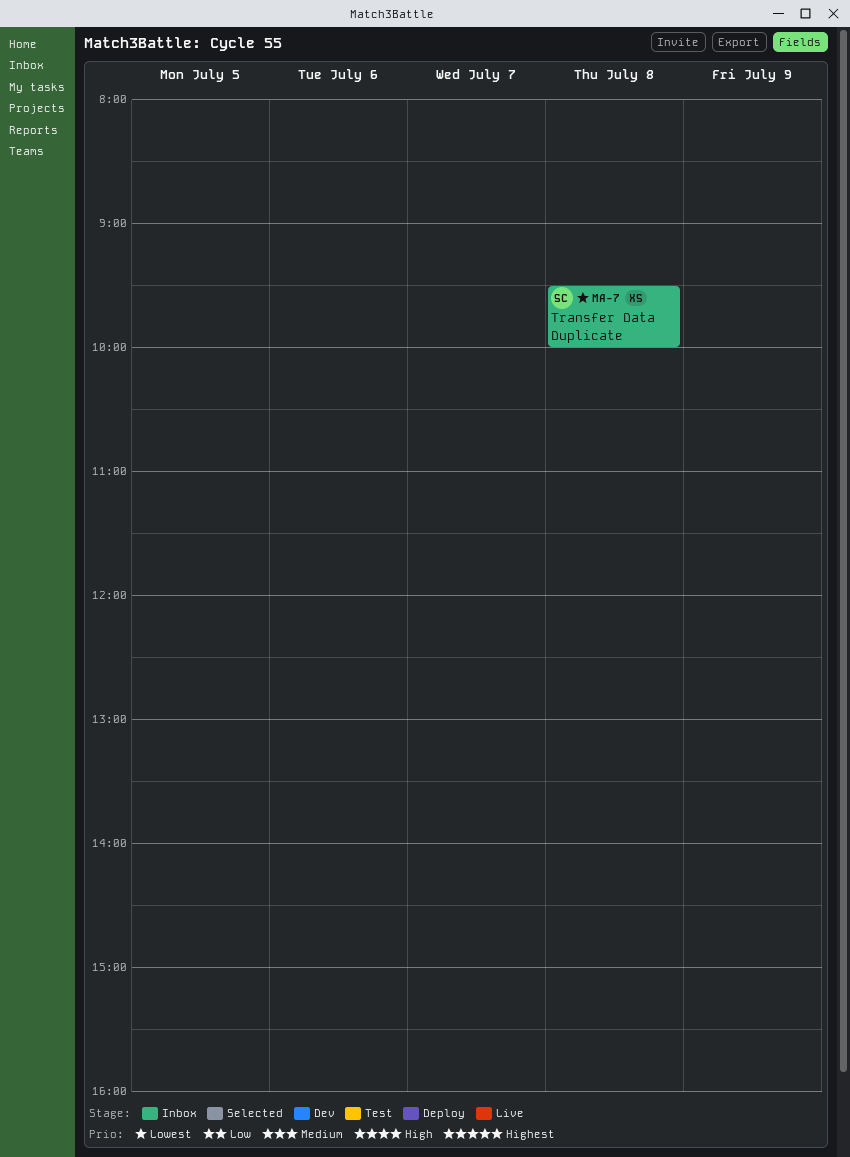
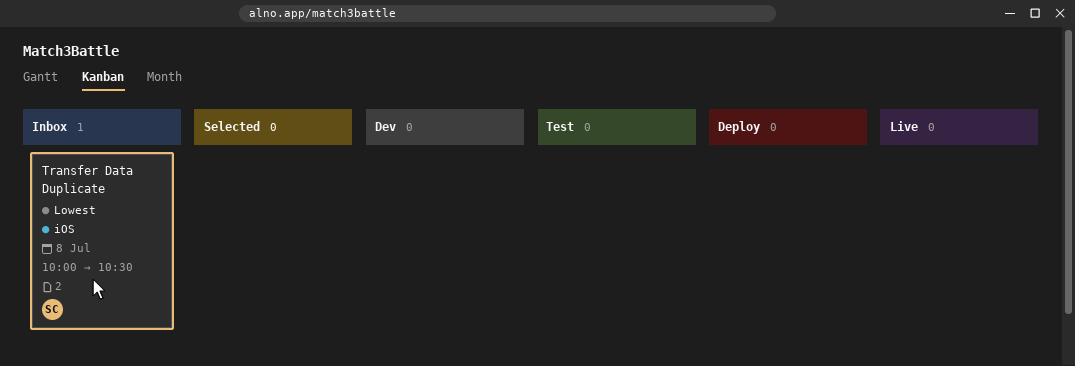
Transfer Data Duplicate, begins: 09:30 -> 10:00
Transfer Data Duplicate, ends: 10:00 -> 10:30

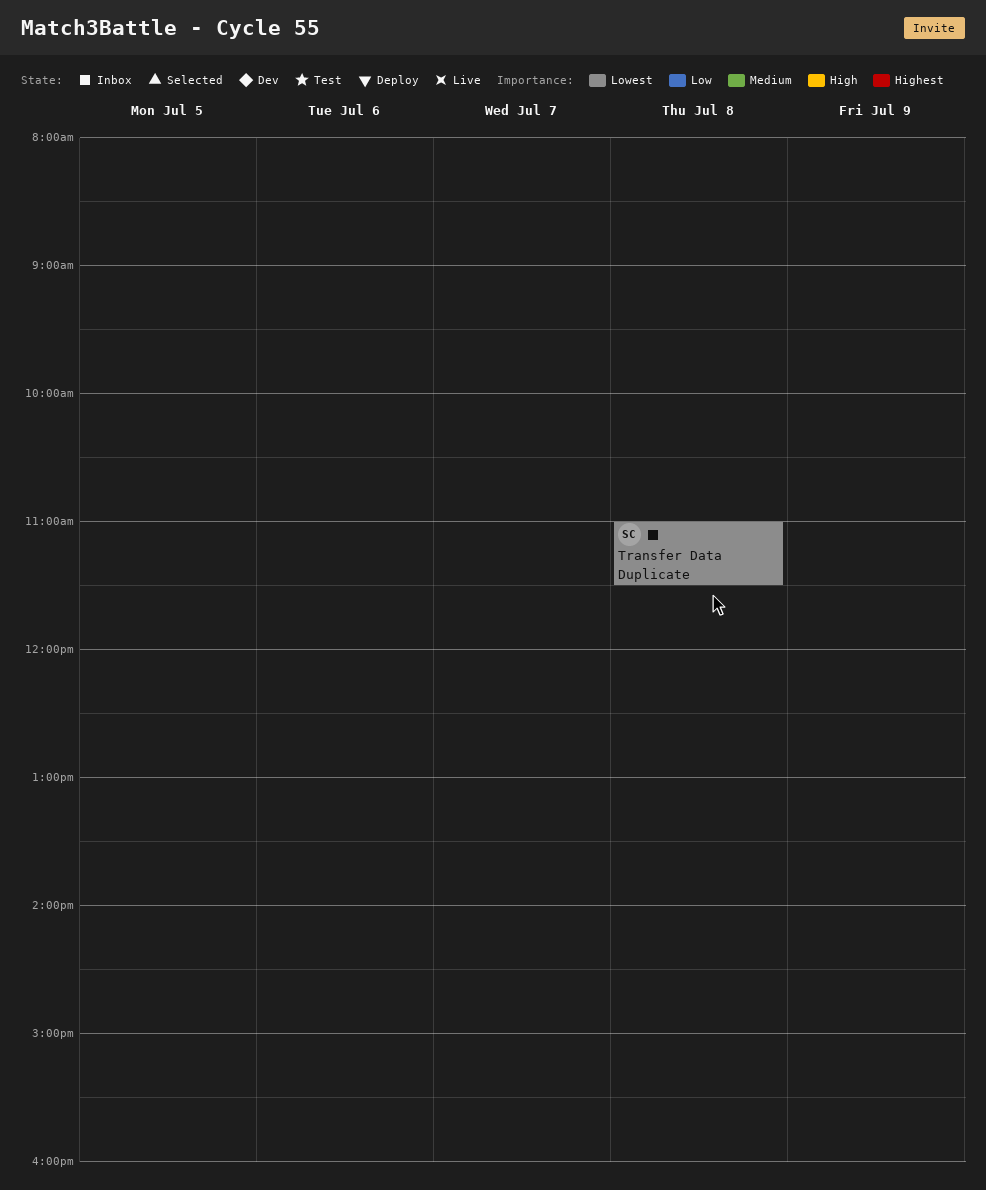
Transfer Data Duplicate, begins: 10:00 -> 11:00
Transfer Data Duplicate, ends: 10:30 -> 11:30

